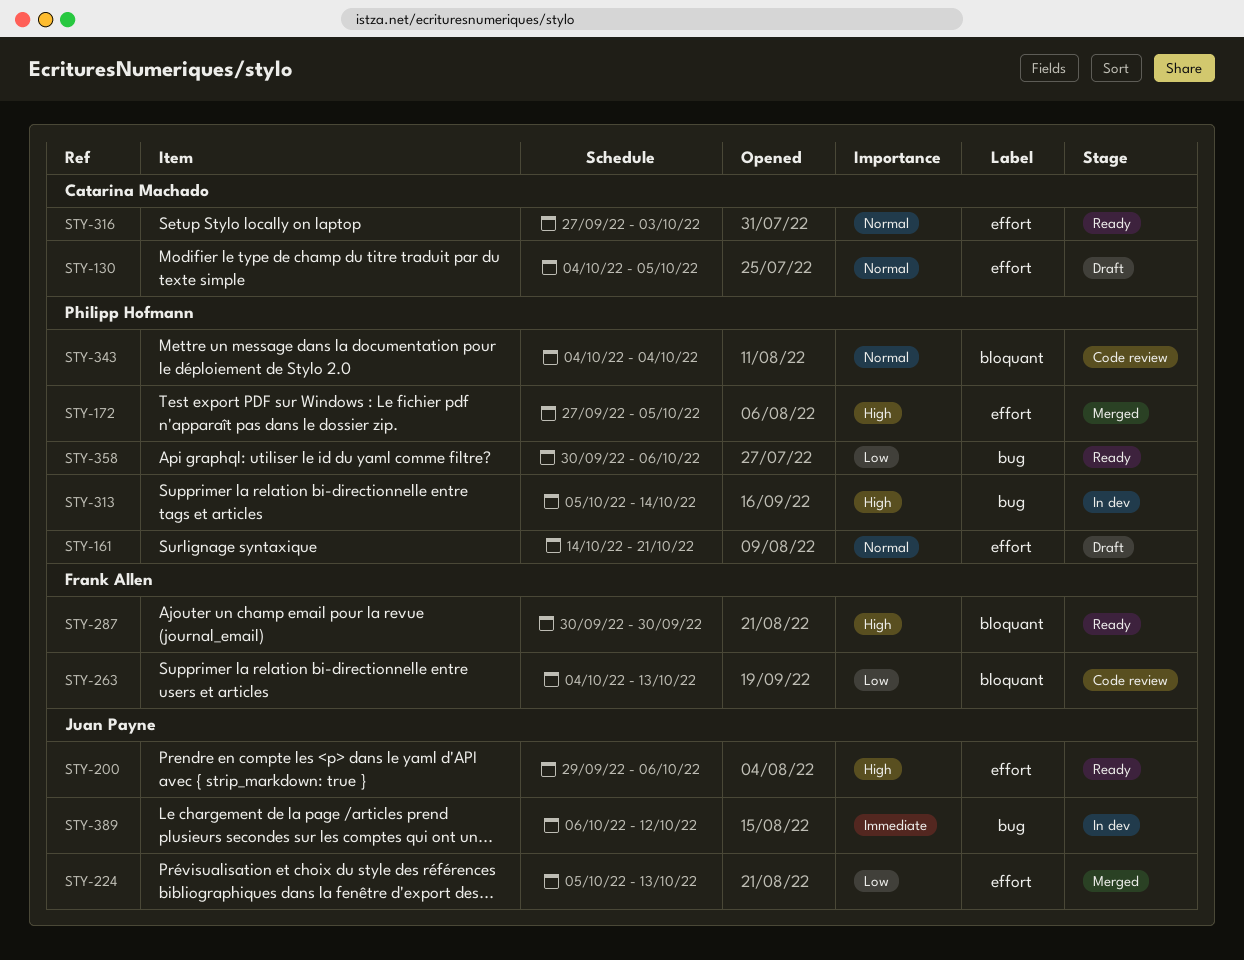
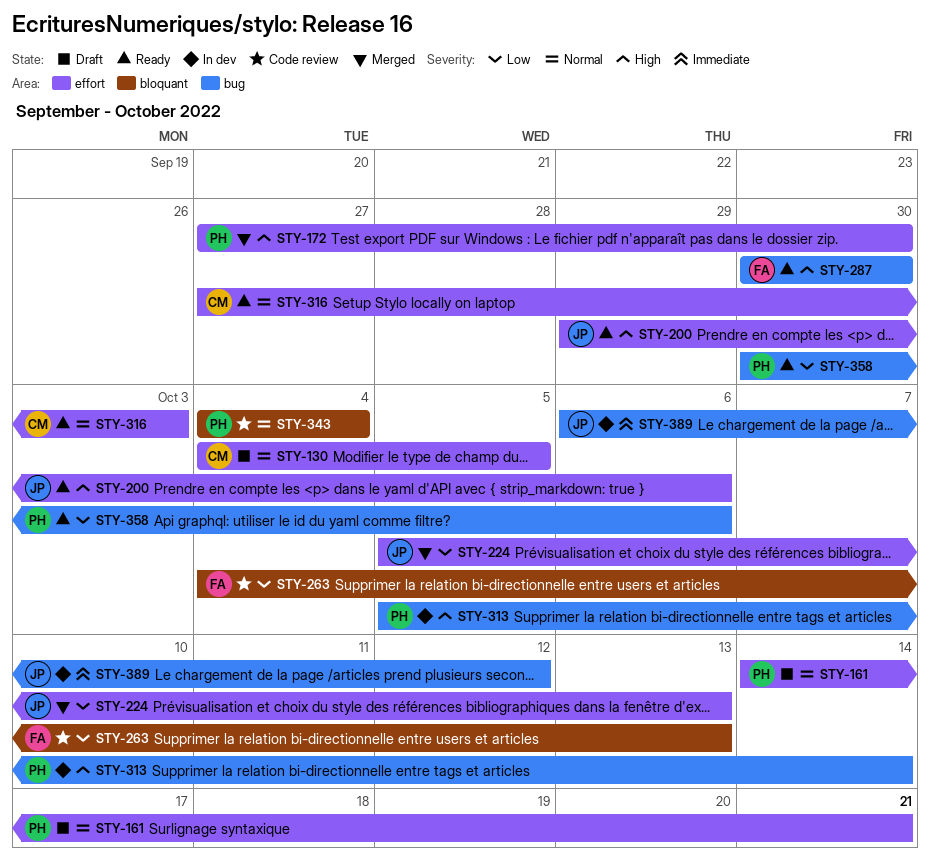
STY-172, due: Oct 5 -> Sep 30
STY-287, label: bloquant -> bug

